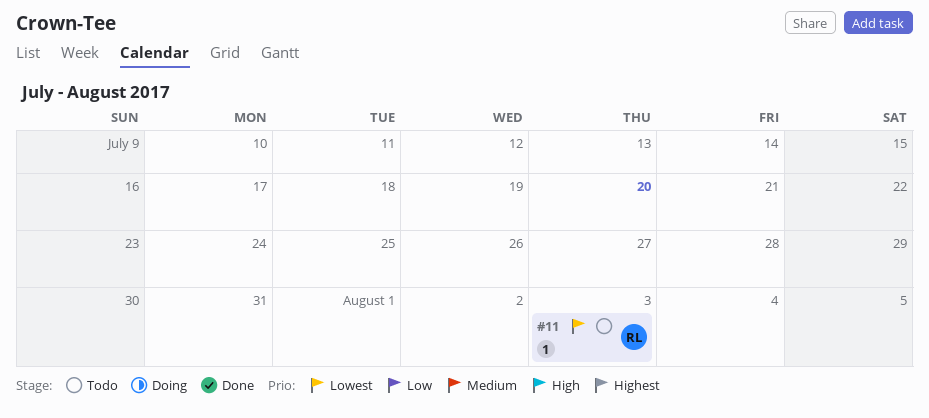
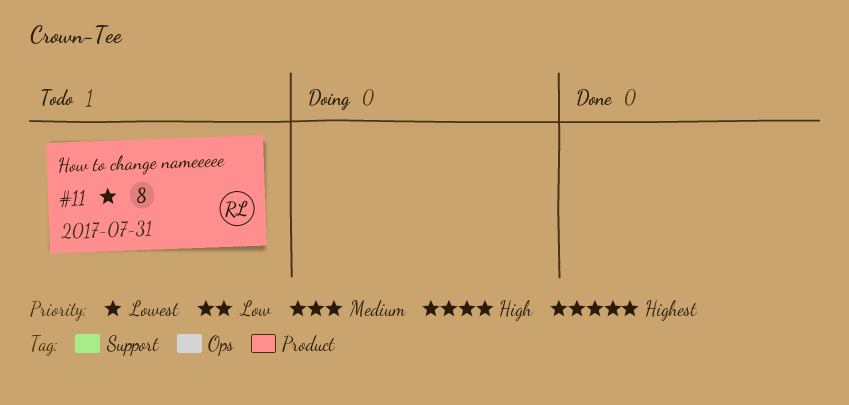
#11, estimate: 1 -> 8
#11, due: Aug 3 -> Jul 31

